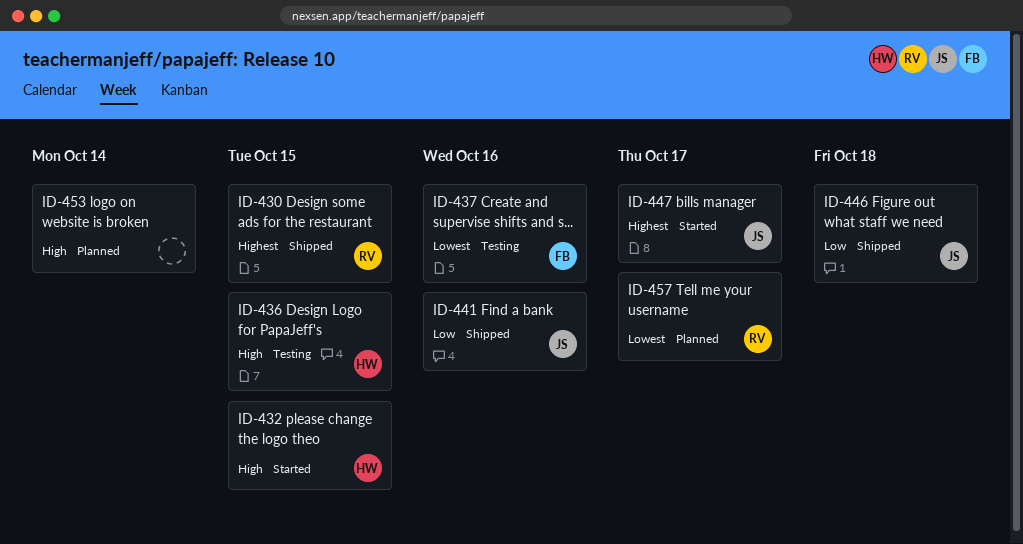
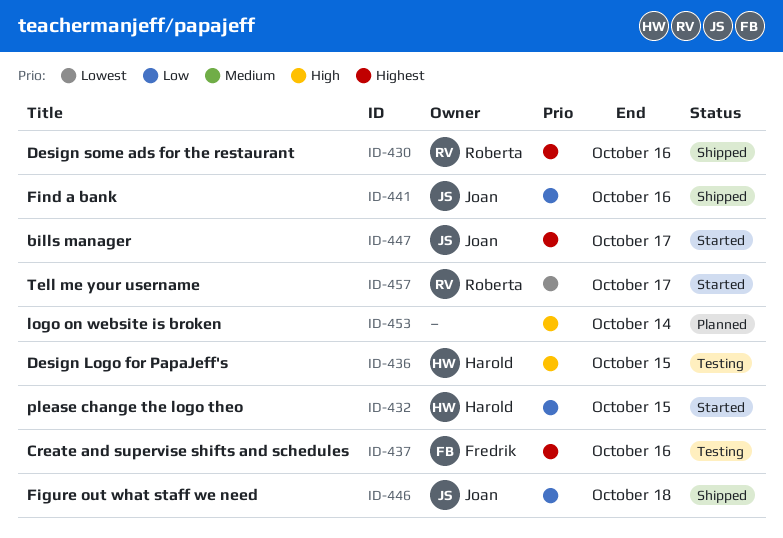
ID-430, due: Oct 15 -> Oct 16
ID-432, priority: High -> Low
ID-437, priority: Lowest -> Highest
ID-457, status: Planned -> Started

